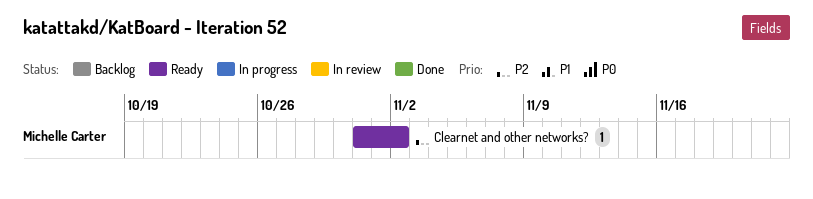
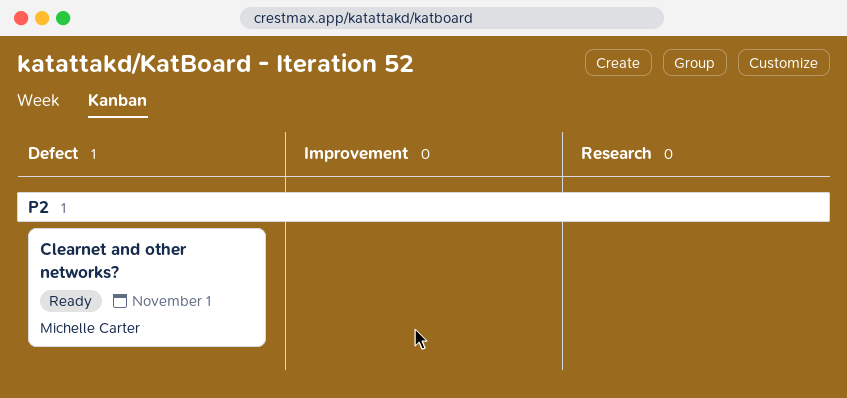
Clearnet and other networks?, due: Nov 2 -> Nov 1

